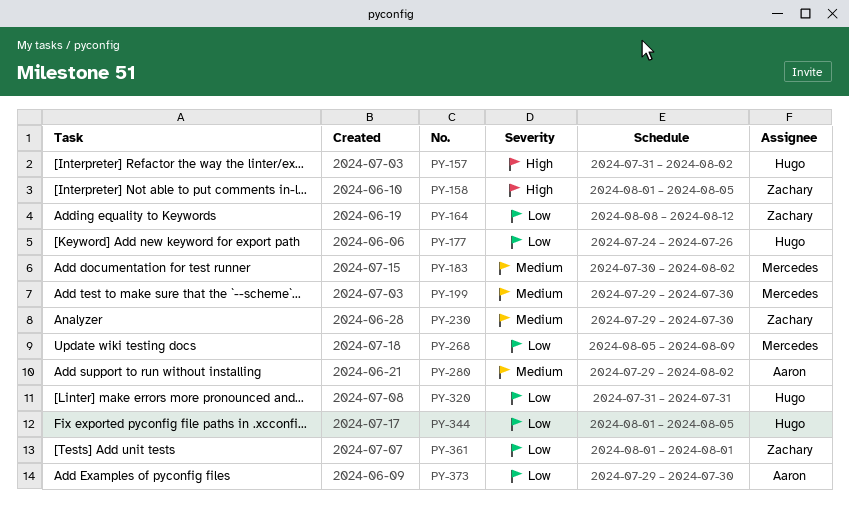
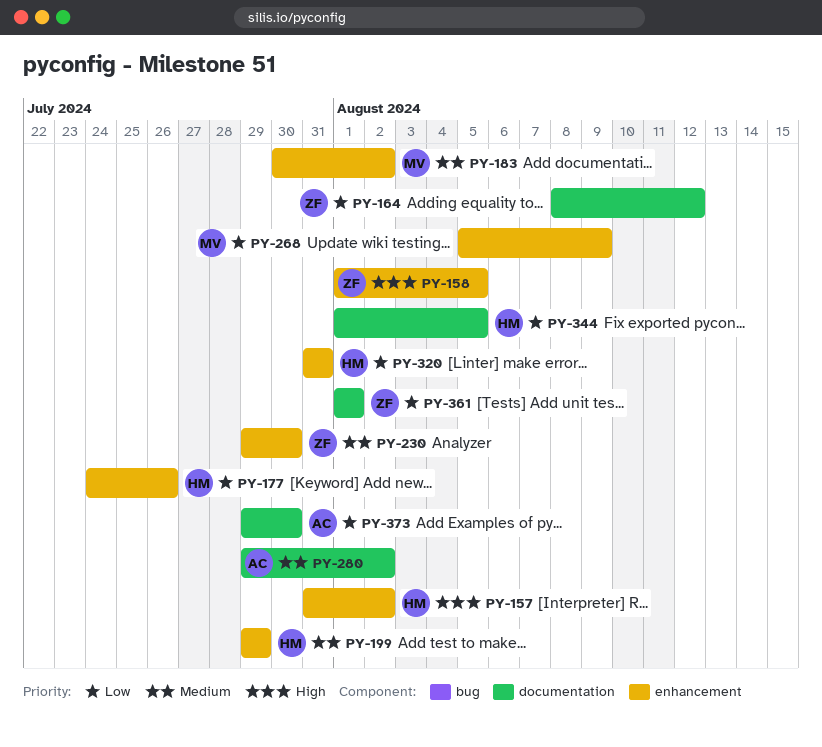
PY-199, owner: Mercedes -> Hugo
PY-199, due: Jul 30 -> Jul 29

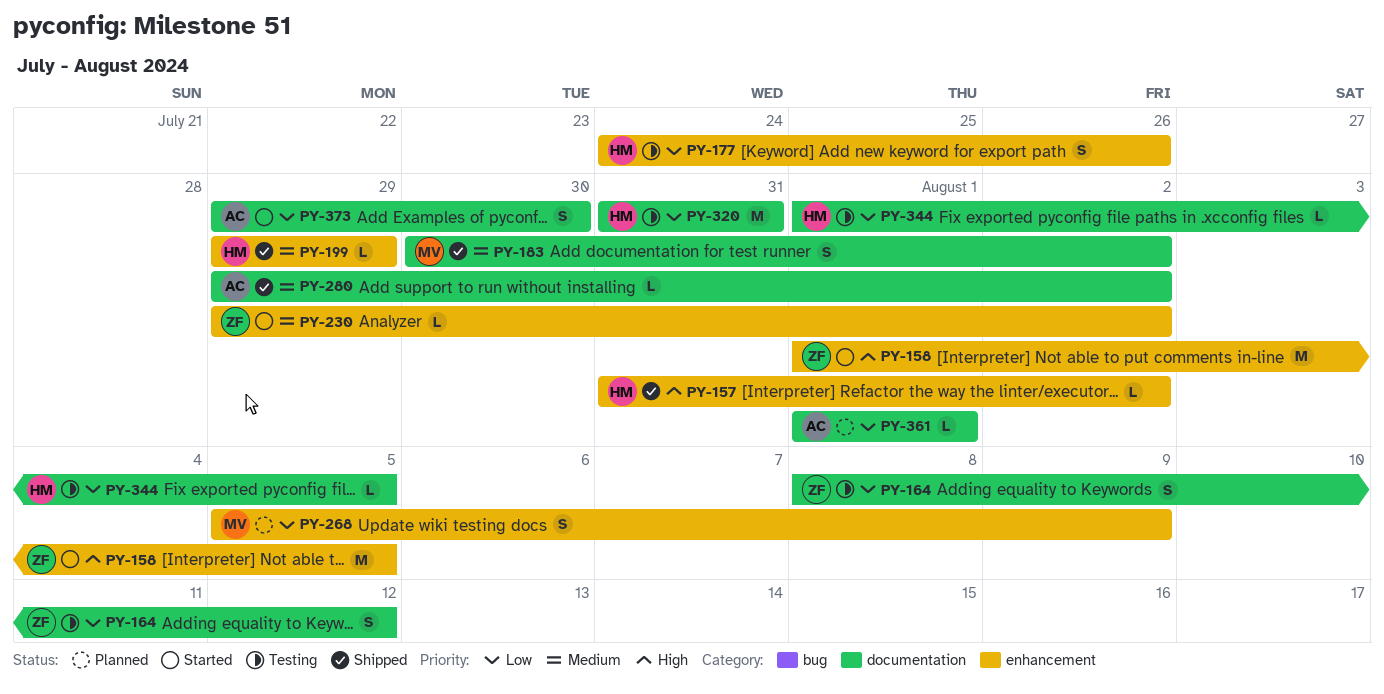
PY-183, label: enhancement -> documentation
PY-230, due: Jul 30 -> Aug 2
PY-320, label: enhancement -> documentation
PY-361, owner: ZF -> AC

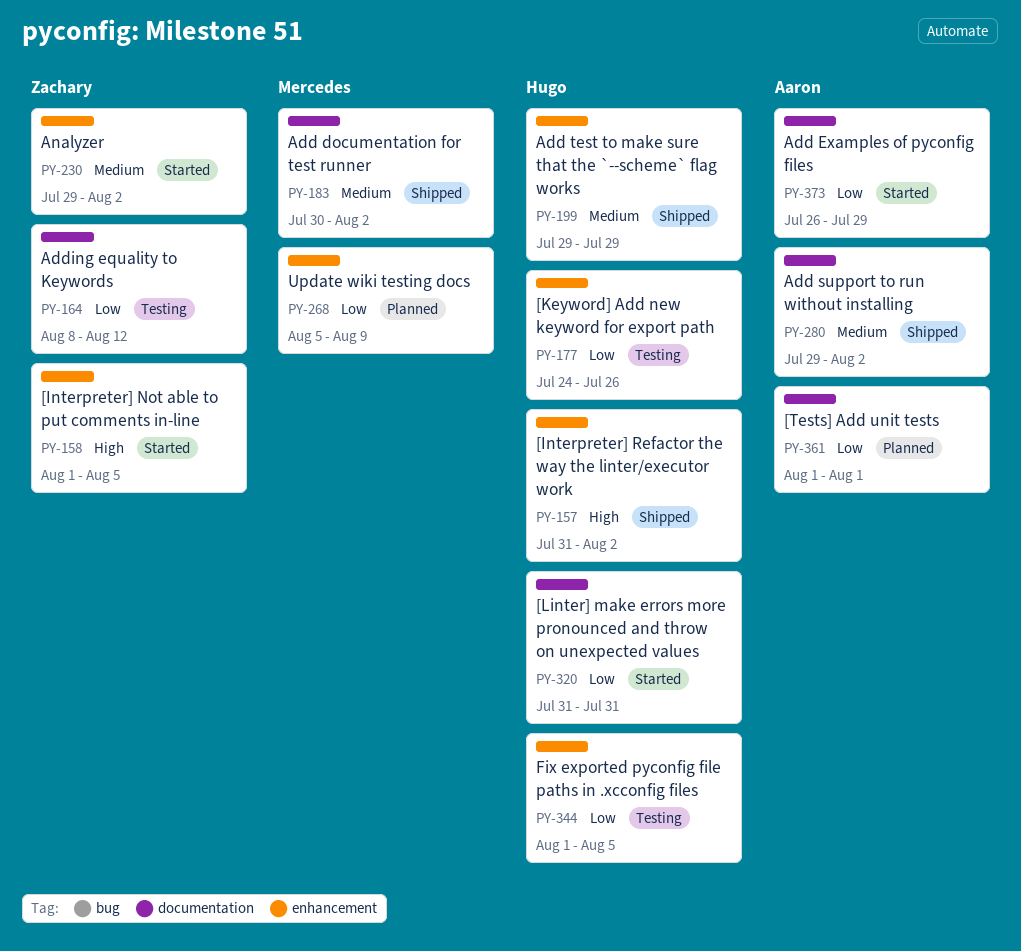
PY-320, status: Testing -> Started
PY-344, label: documentation -> enhancement
PY-373, start: Jul 29 -> Jul 26
PY-373, due: Jul 30 -> Jul 29

